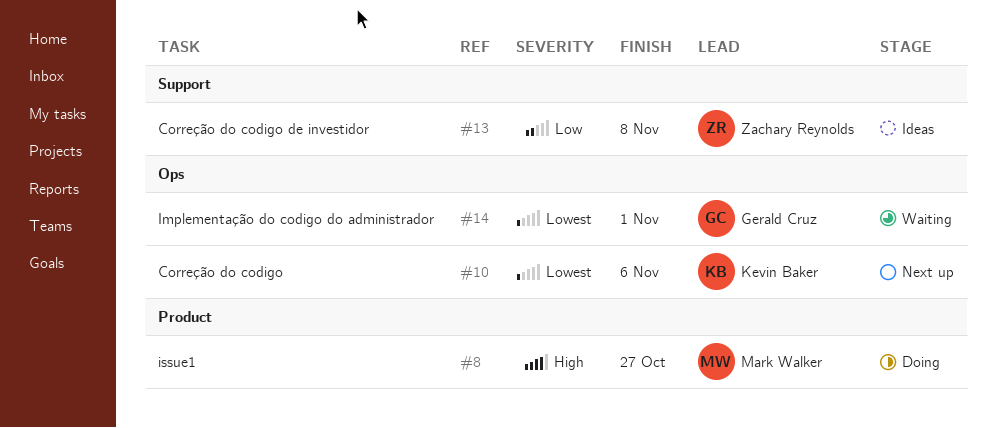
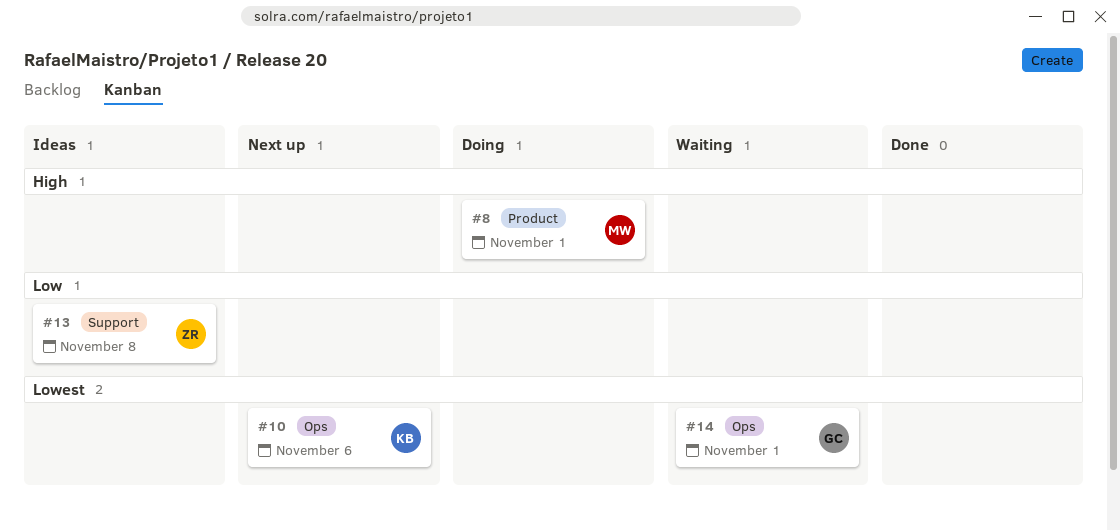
#8, due: Oct 27 -> Nov 1

